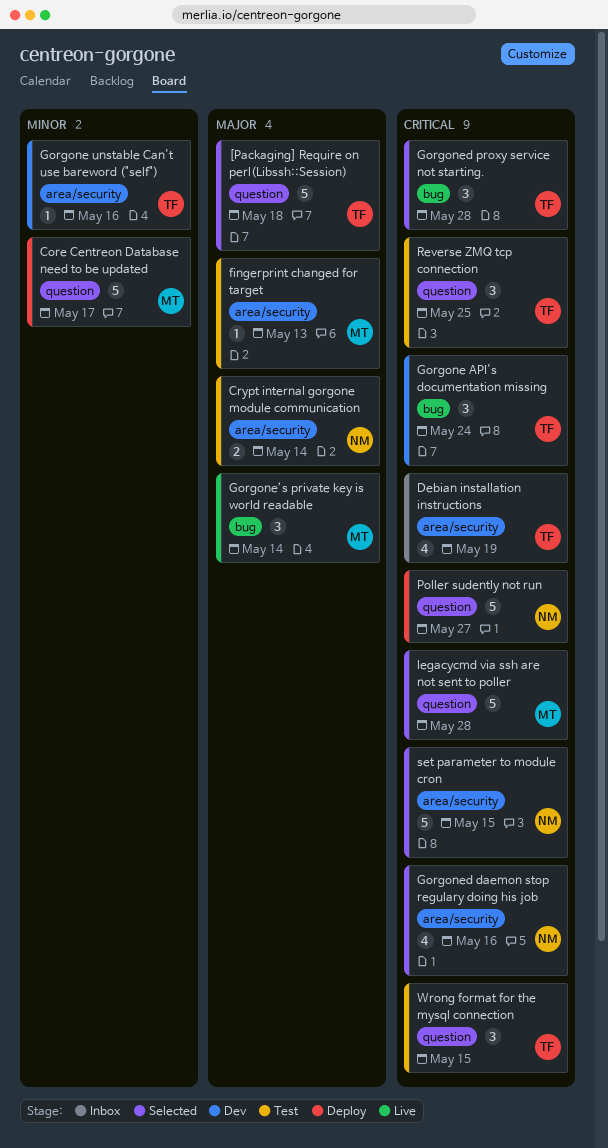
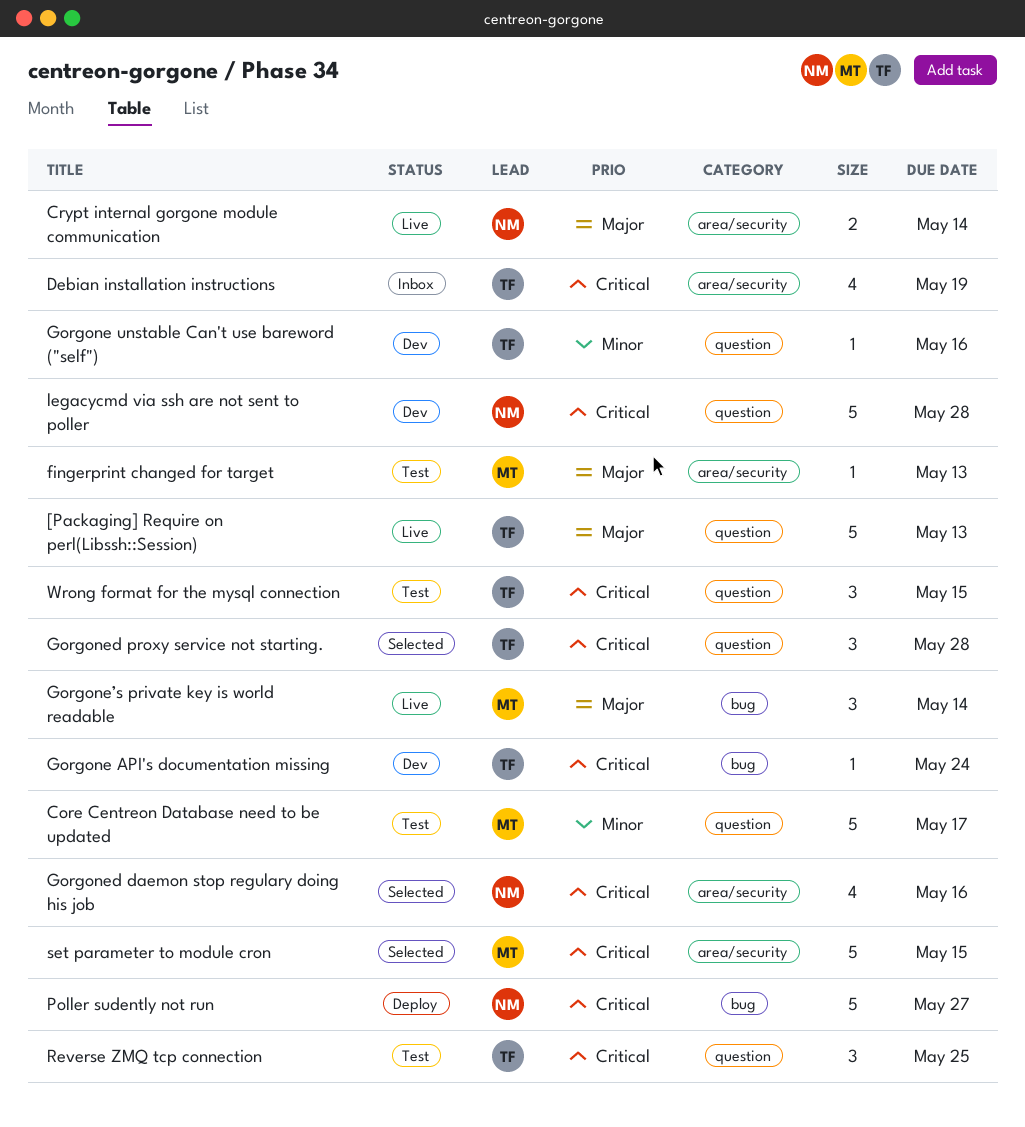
[Packaging] Require on perl(Libssh::Session), status: Selected -> Live
[Packaging] Require on perl(Libssh::Session), due: May 18 -> May 13
Core Centreon Database need to be updated, status: Deploy -> Test
Crypt internal gorgone module communication, status: Test -> Live
Gorgone API's documentation missing, estimate: 3 -> 1
Gorgone unstable Can't use bareword ("self"), label: area/security -> question
Gorgoned proxy service not starting., label: bug -> question
legacycmd via ssh are not sent to poller, status: Selected -> Dev
legacycmd via ssh are not sent to poller, owner: MT -> NM
Poller sudently not run, label: question -> bug
set parameter to module cron, owner: NM -> MT

